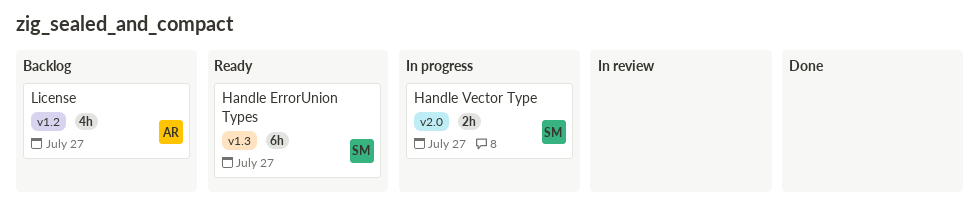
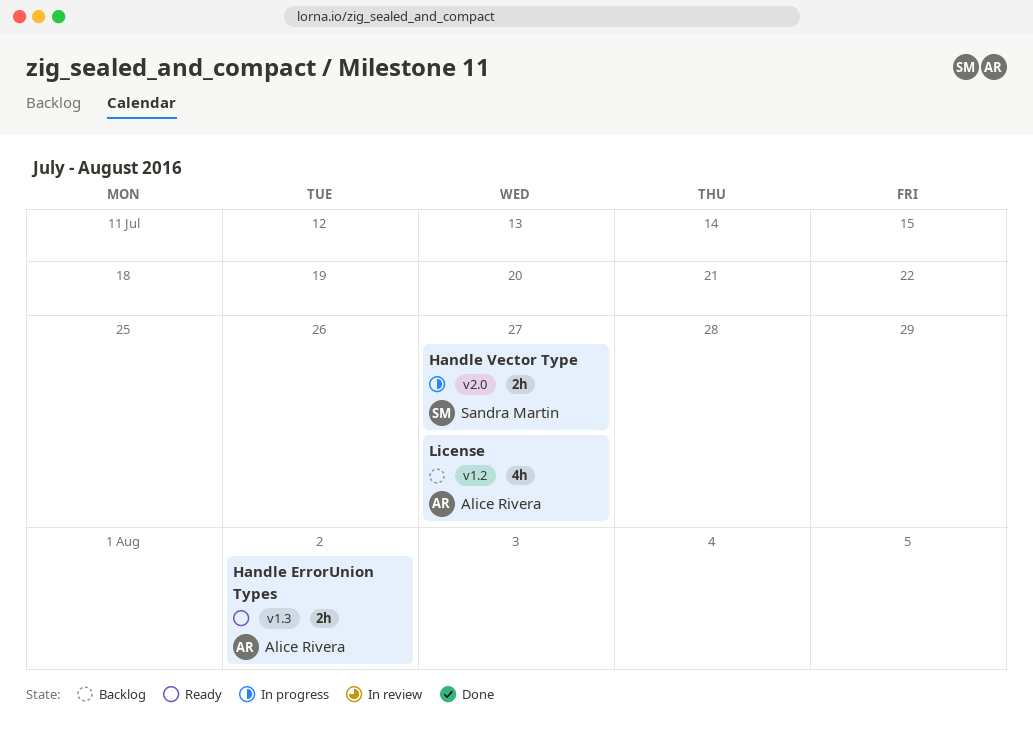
Handle ErrorUnion Types, owner: Sandra Martin -> Alice Rivera
Handle ErrorUnion Types, estimate: 6h -> 2h
Handle ErrorUnion Types, due: Jul 27 -> Aug 2

